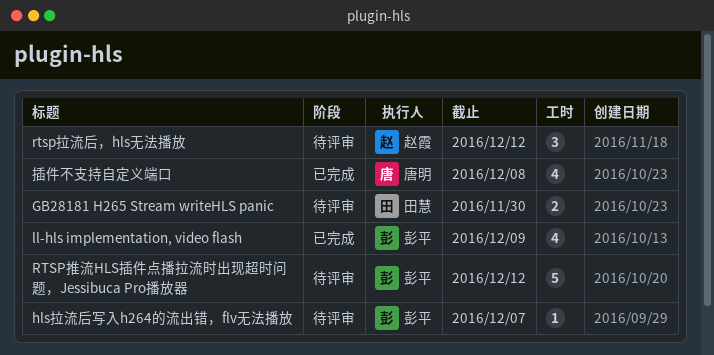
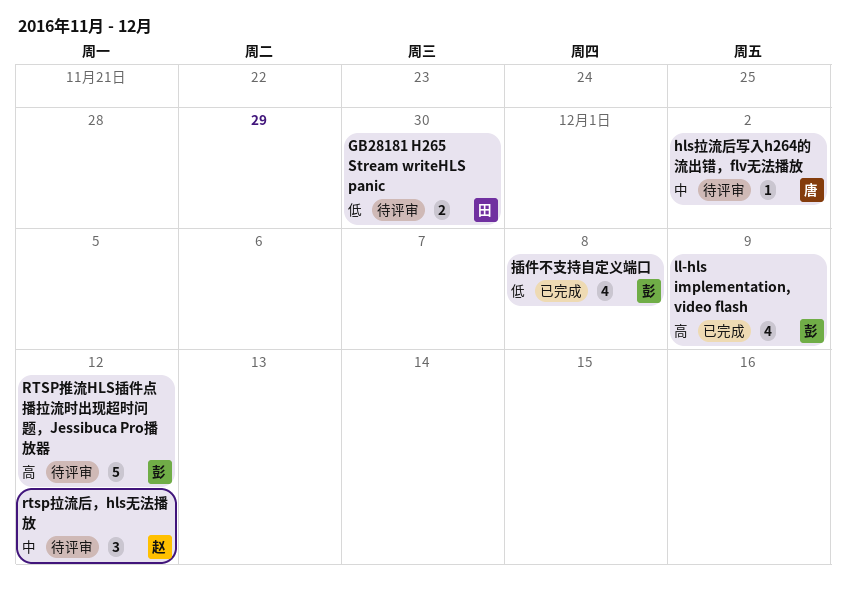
hls拉流后写入h264的流出错，flv无法播放, owner: 彭平 -> 唐明
hls拉流后写入h264的流出错，flv无法播放, due: Dec 7 -> Dec 2
插件不支持自定义端口, owner: 唐明 -> 彭平

